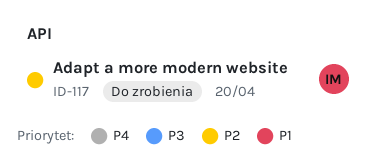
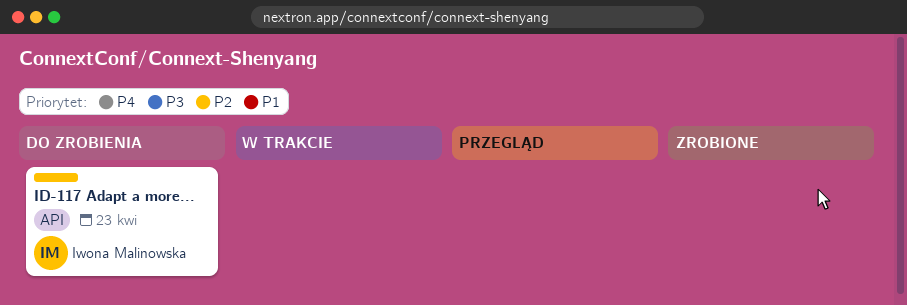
ID-117, due: Apr 20 -> Apr 23

